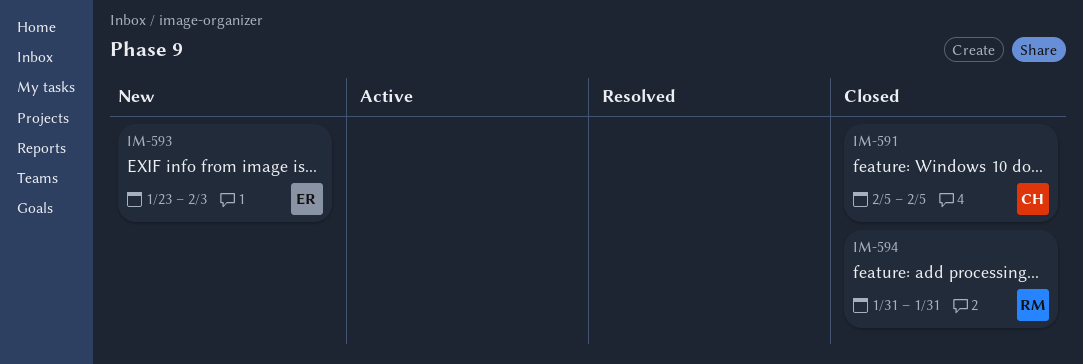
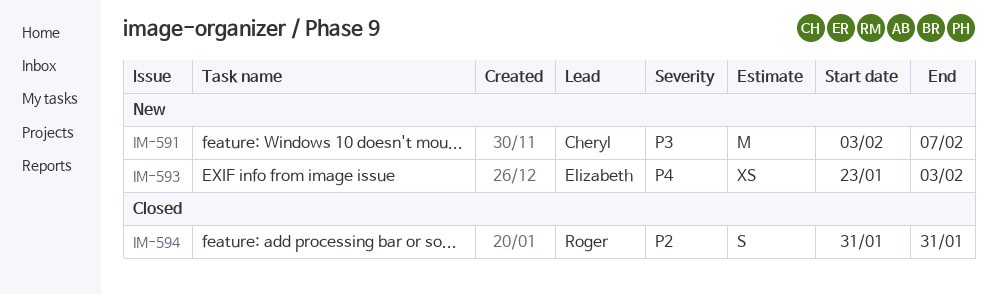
IM-591, status: Closed -> New
IM-591, start: Feb 5 -> Feb 3
IM-591, due: Feb 5 -> Feb 7

